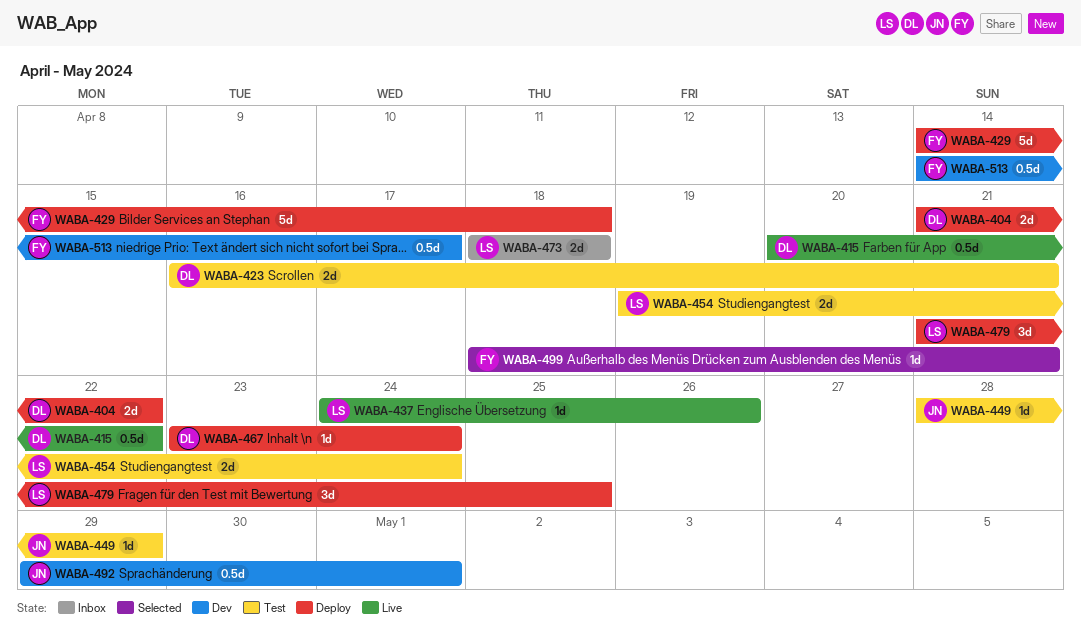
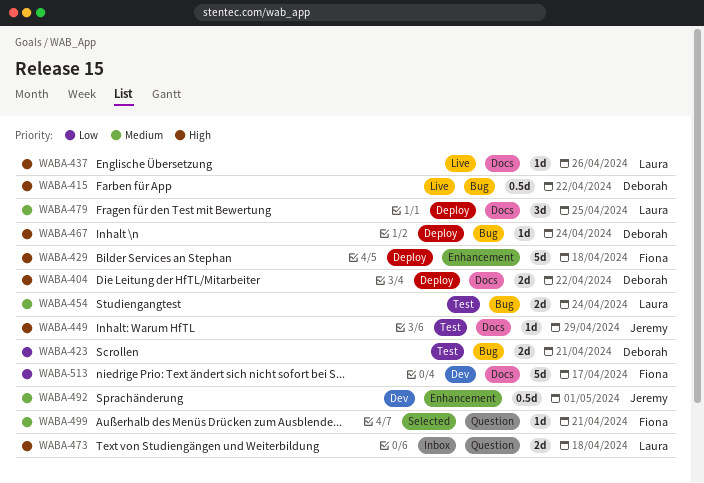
WABA-513, estimate: 0.5d -> 5d

